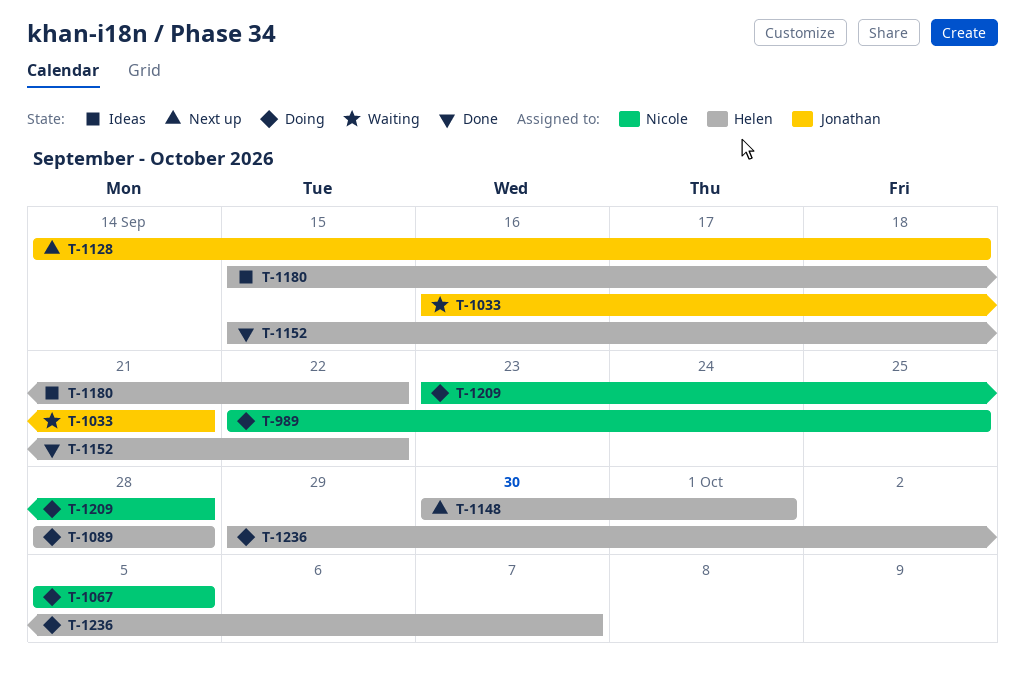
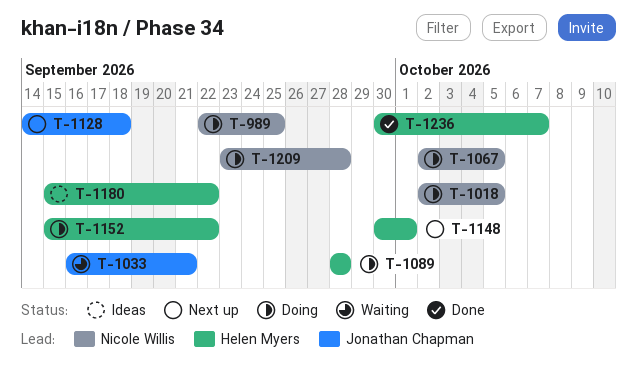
T-1018: none -> present
T-1067, start: Oct 5 -> Oct 2
T-1152, status: Done -> Doing
T-1236, status: Doing -> Done
T-1236, start: Sep 29 -> Sep 30

